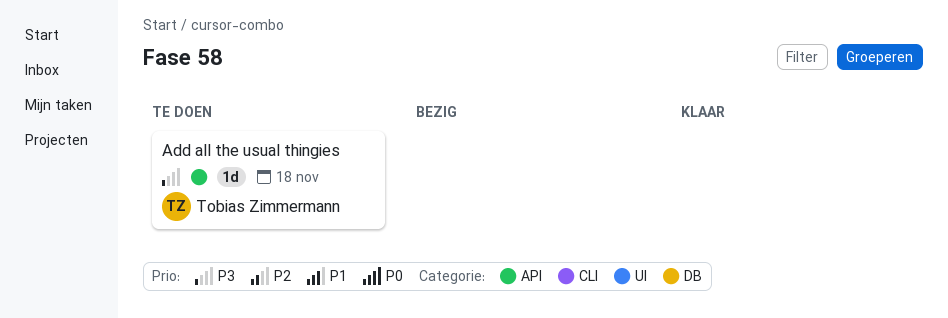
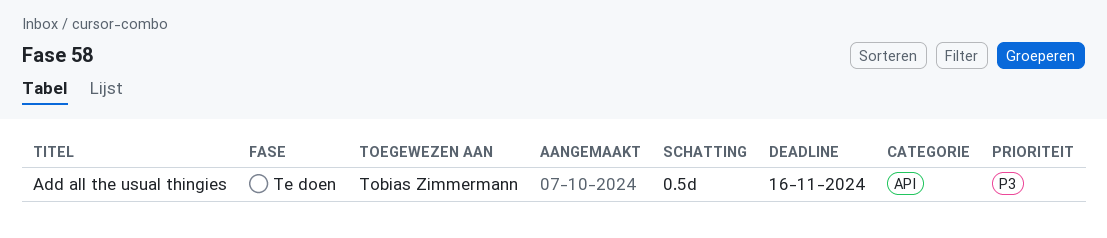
Add all the usual thingies, estimate: 1d -> 0.5d
Add all the usual thingies, due: Nov 18 -> Nov 16

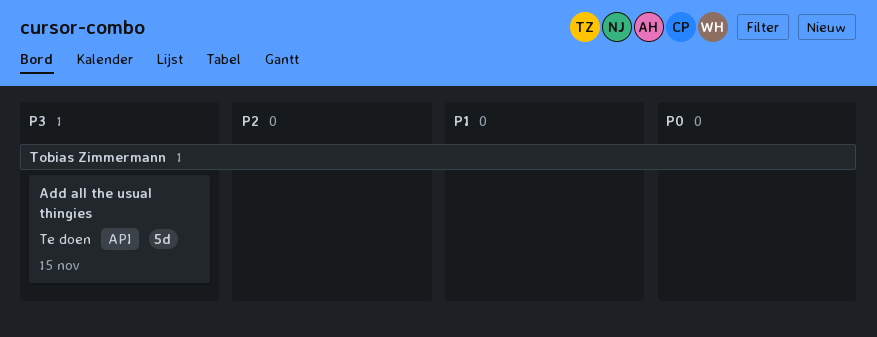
Add all the usual thingies, estimate: 0.5d -> 5d
Add all the usual thingies, due: Nov 16 -> Nov 15

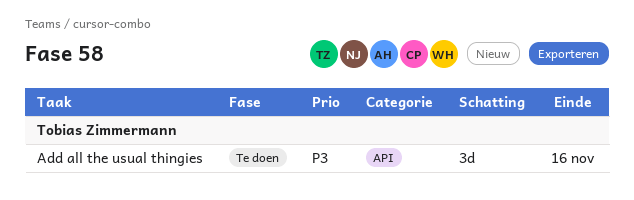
Add all the usual thingies, estimate: 5d -> 3d
Add all the usual thingies, due: Nov 15 -> Nov 16

